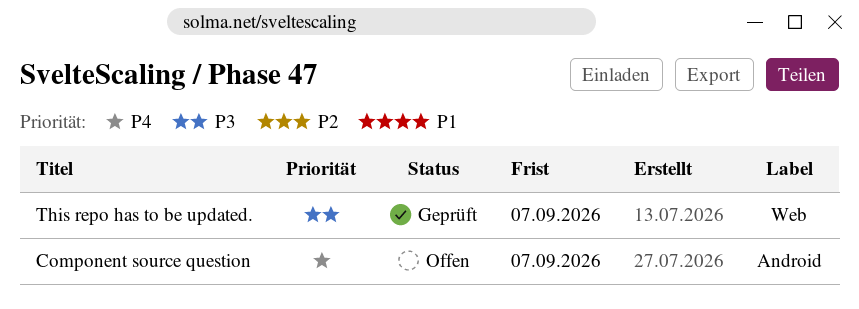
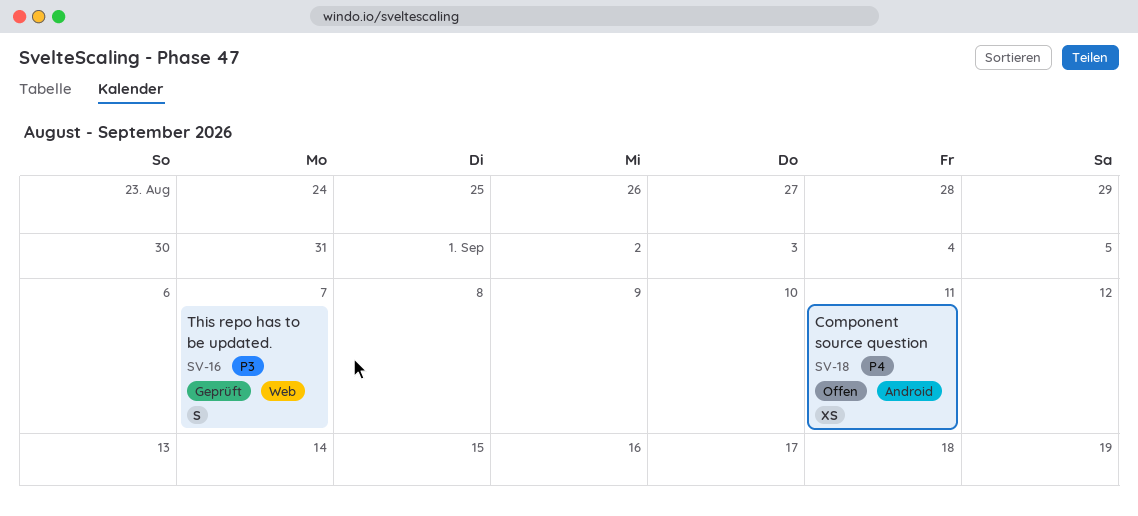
Component source question, due: Sep 7 -> Sep 11

